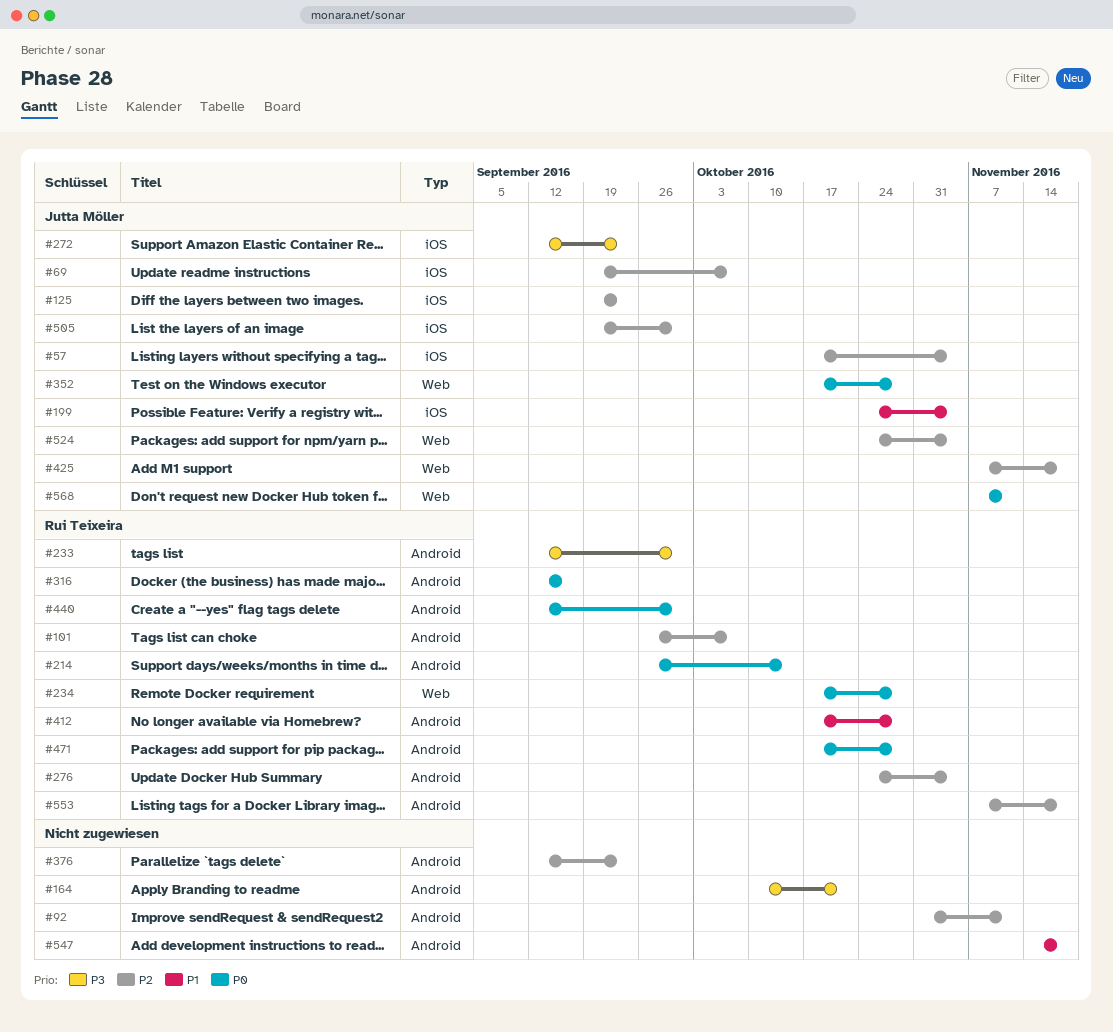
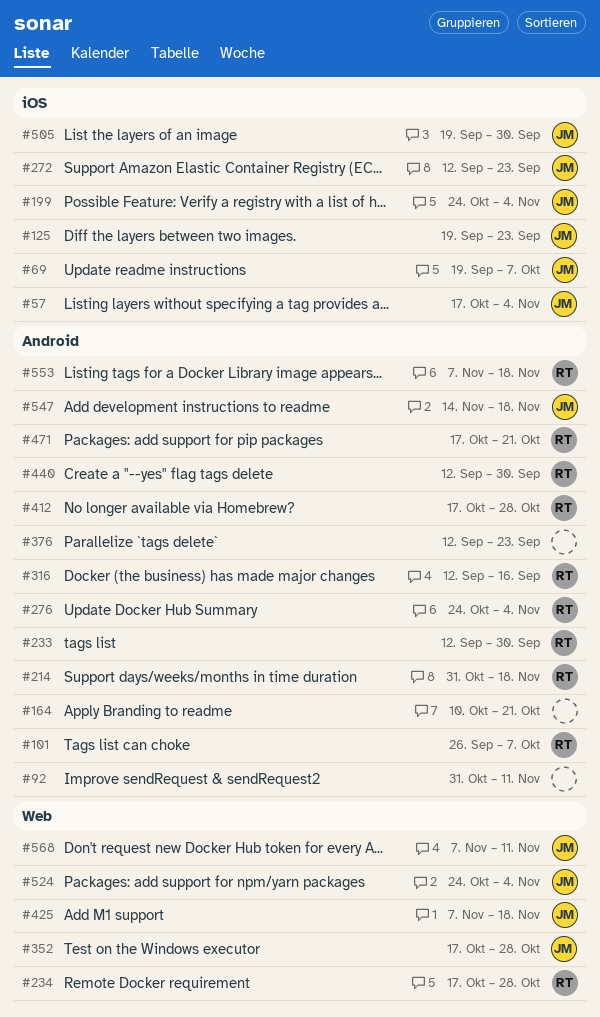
#214, start: Sep 26 -> Oct 31
#214, due: Oct 14 -> Nov 18
#471, due: Oct 28 -> Oct 21
#547, owner: none -> Jutta Möller

